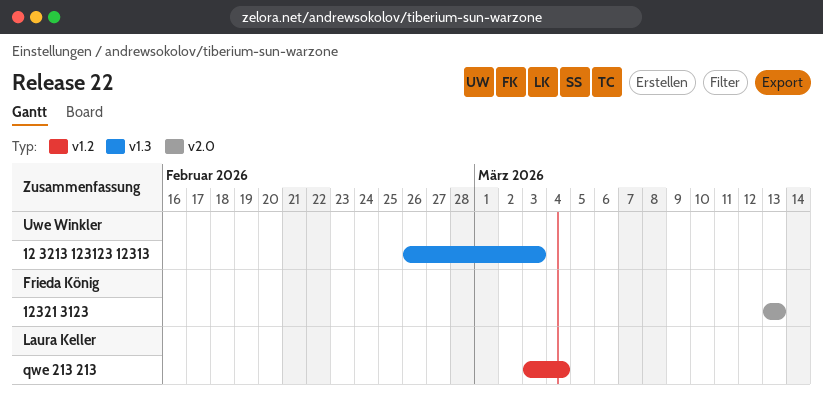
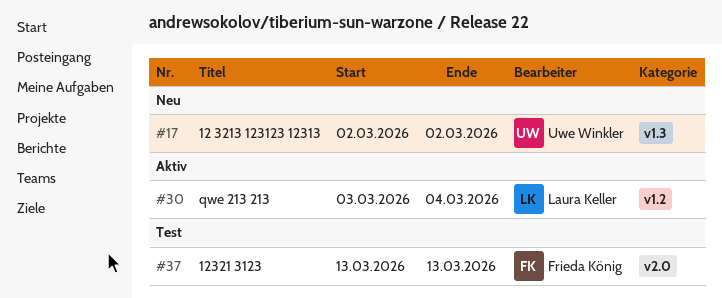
12 3213 123123 12313, start: Feb 26 -> Mar 2
12 3213 123123 12313, due: Mar 3 -> Mar 2

